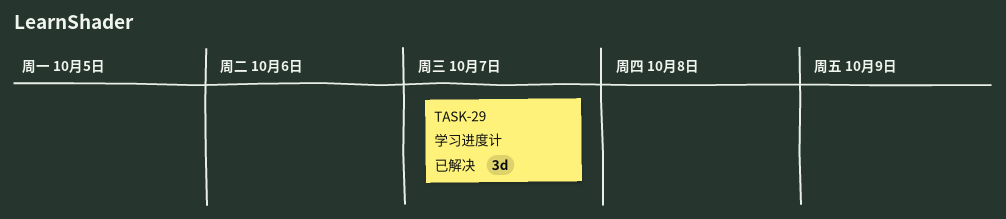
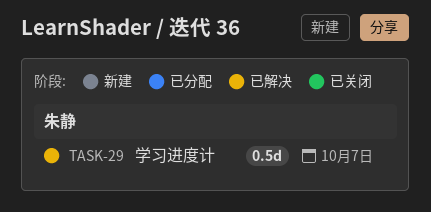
TASK-29, estimate: 3d -> 0.5d

